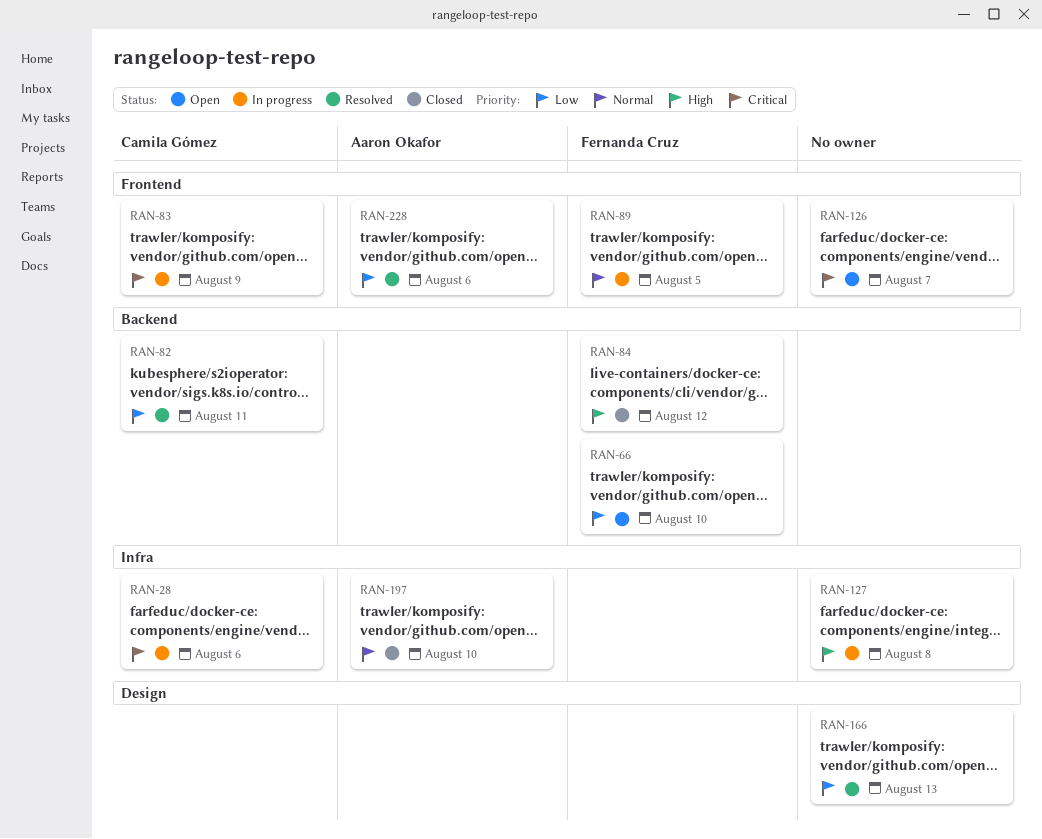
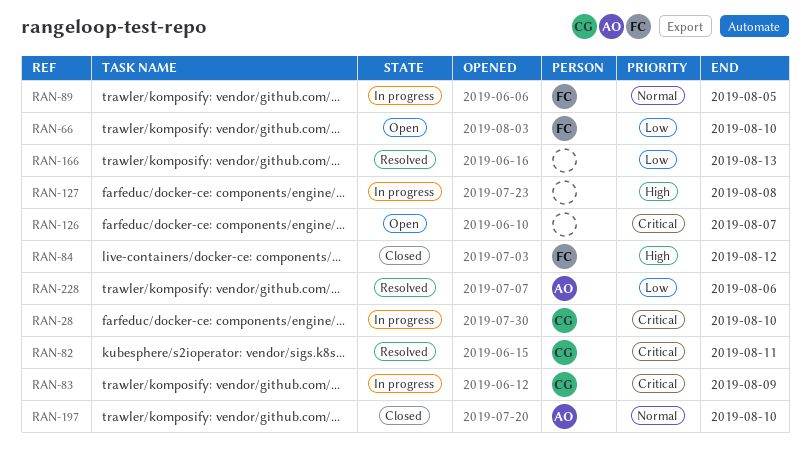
RAN-28, due: Aug 6 -> Aug 10
RAN-82, priority: Low -> Critical

